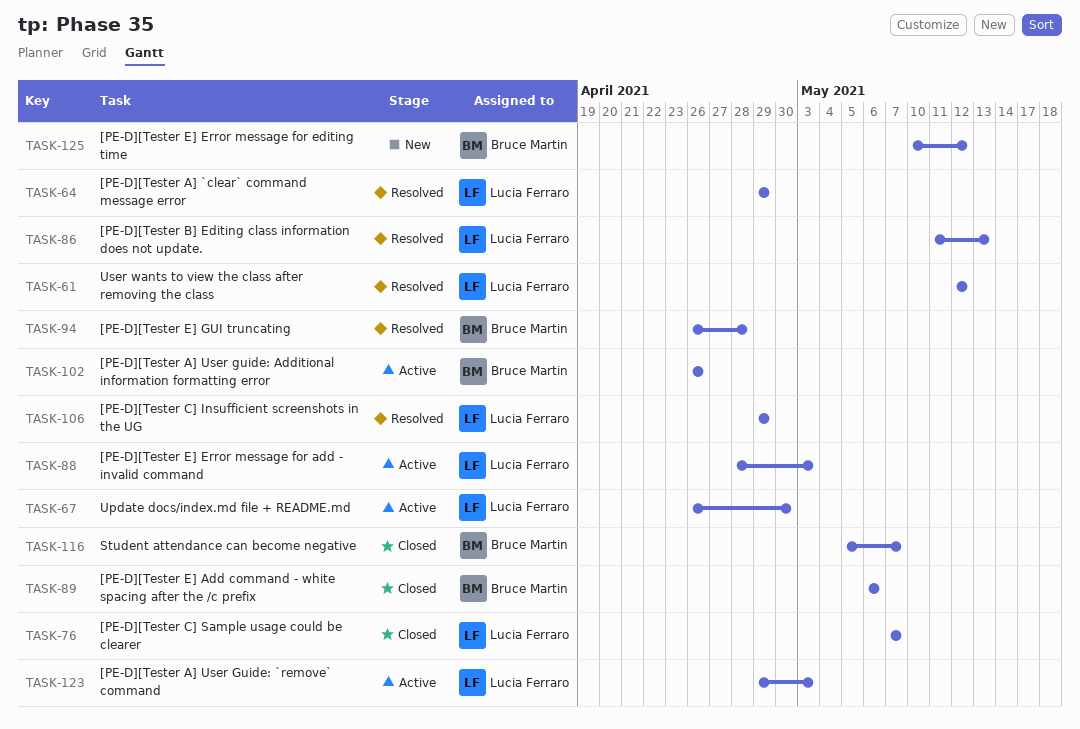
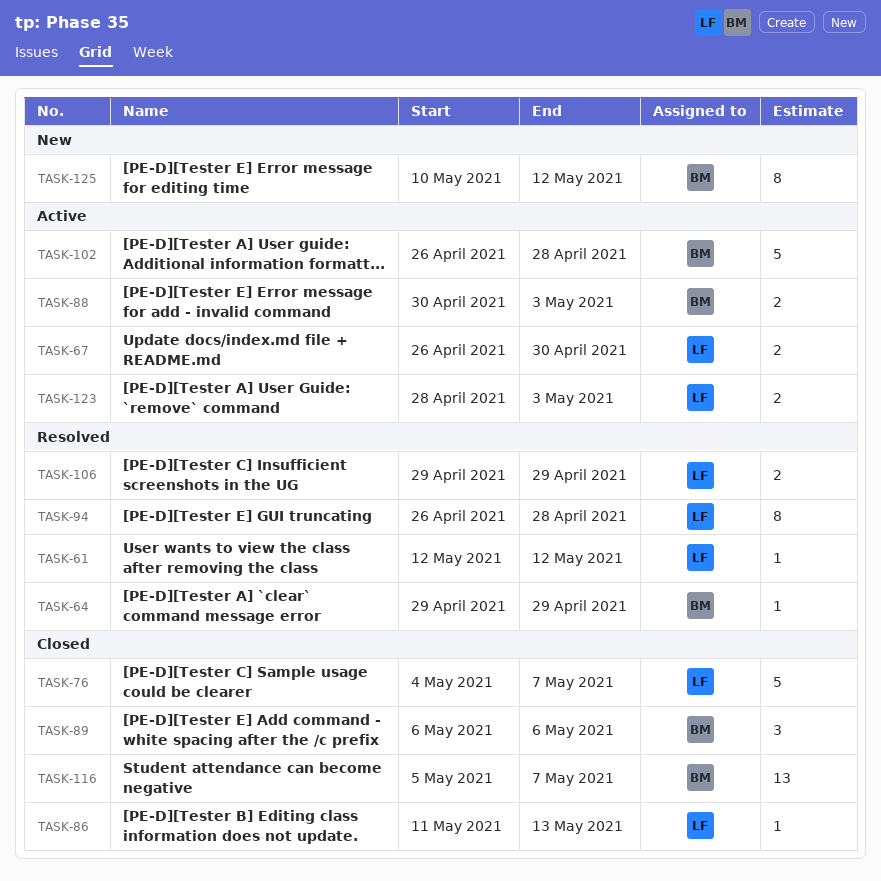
TASK-64, owner: Lucia Ferraro -> Bruce Martin
TASK-76, start: May 7 -> May 4
TASK-86, status: Resolved -> Closed
TASK-88, owner: Lucia Ferraro -> Bruce Martin
TASK-88, start: Apr 28 -> Apr 30
TASK-94, owner: Bruce Martin -> Lucia Ferraro
TASK-102, due: Apr 26 -> Apr 28
TASK-123, start: Apr 29 -> Apr 28

